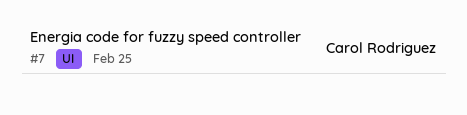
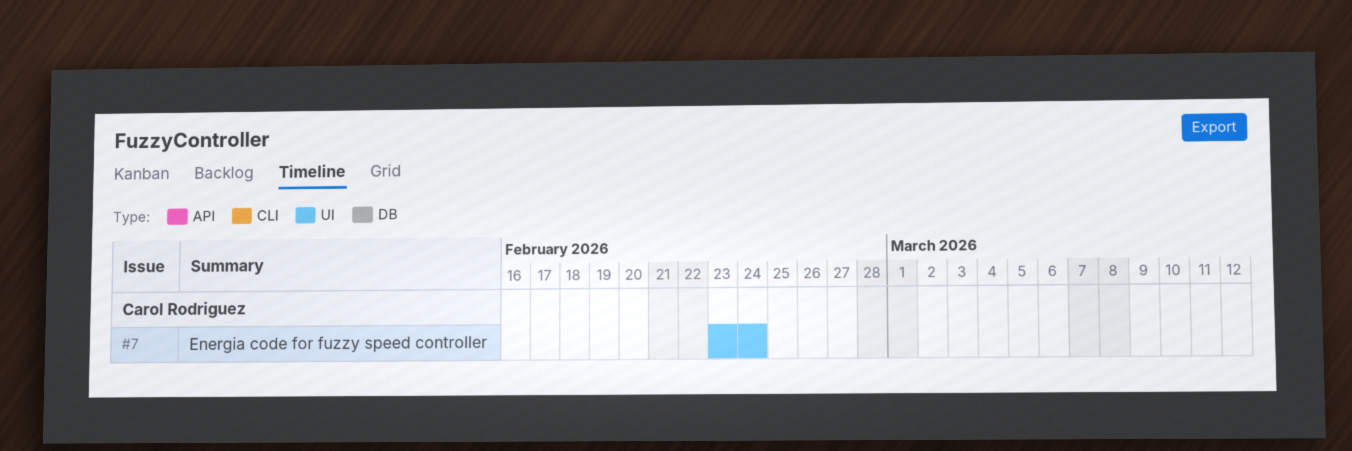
#7, due: Feb 25 -> Feb 24

